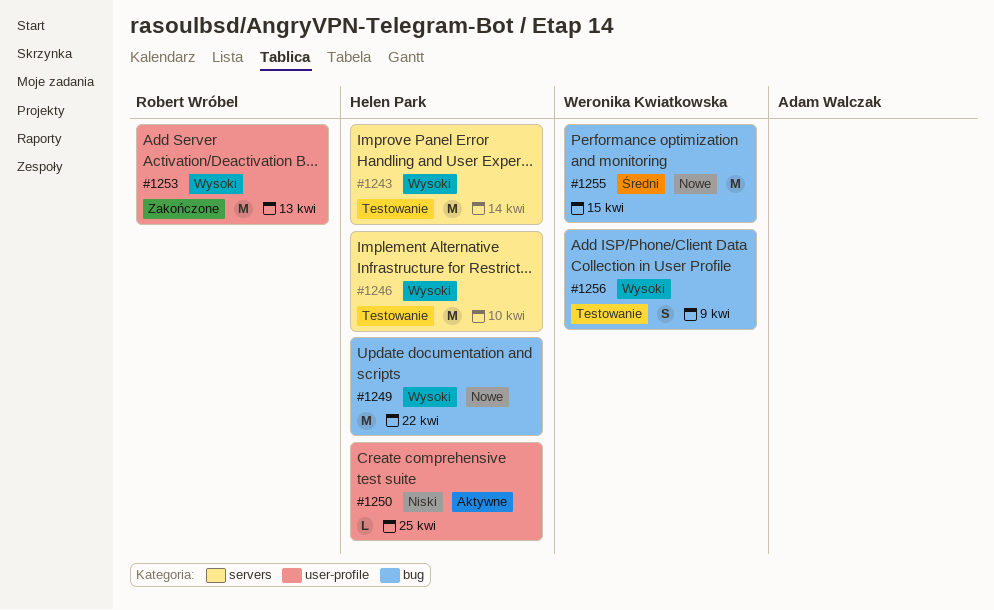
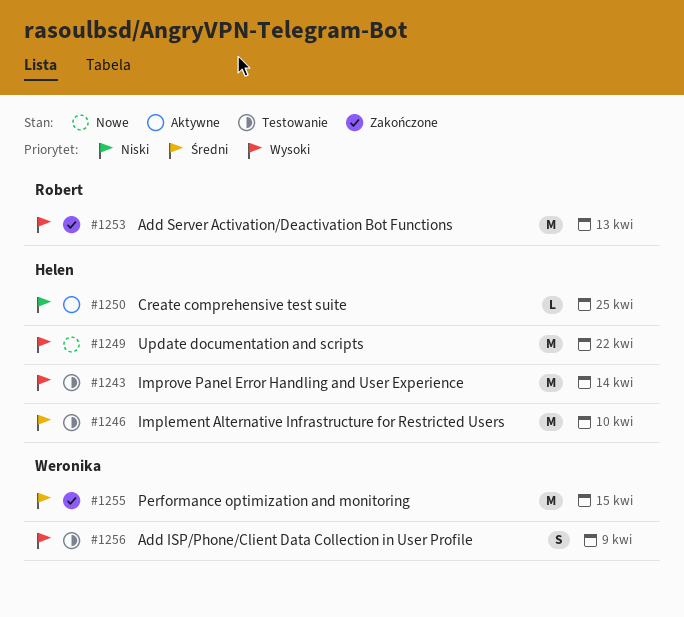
#1246, priority: Wysoki -> Średni
#1255, status: Nowe -> Zakończone

